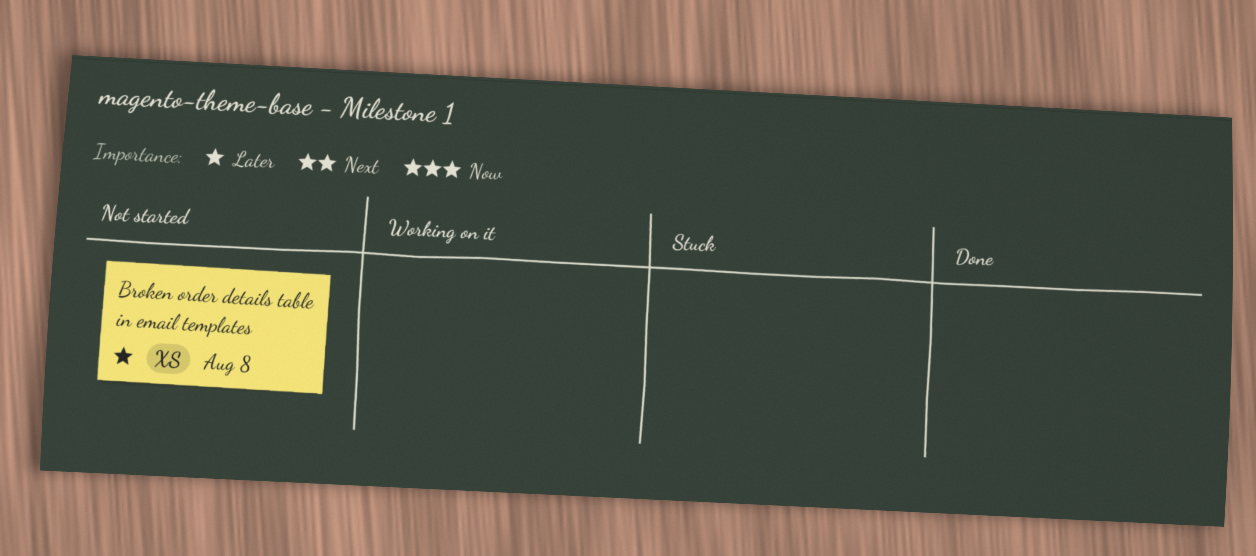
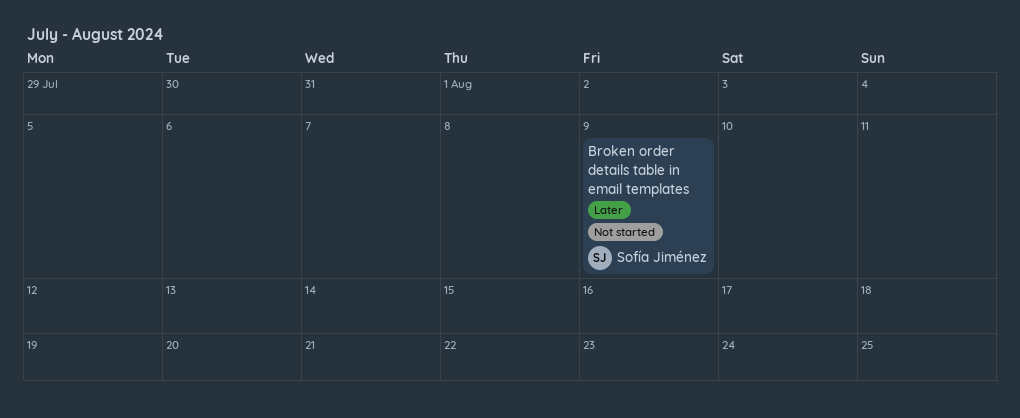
Broken order details table in email templates, due: Aug 8 -> Aug 9

